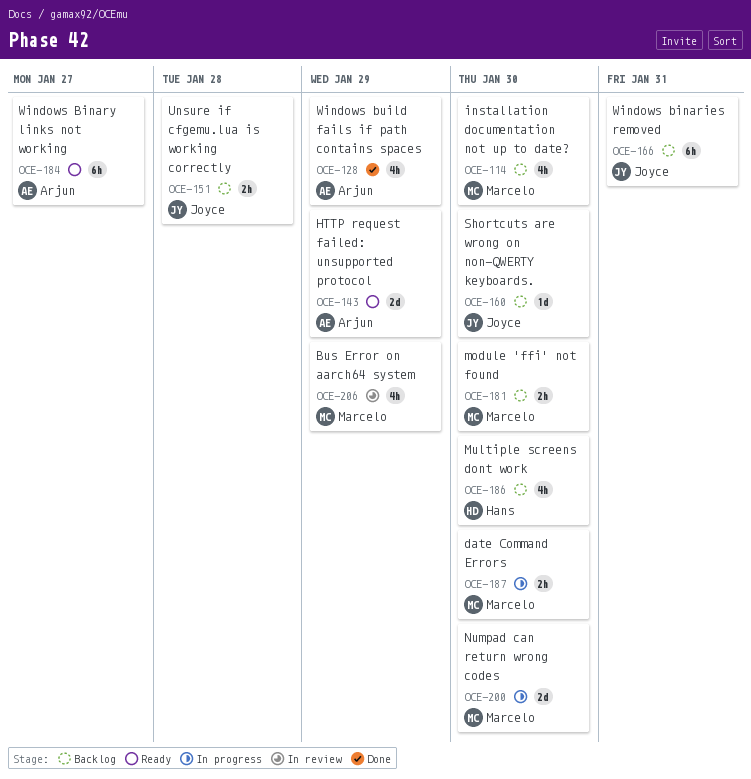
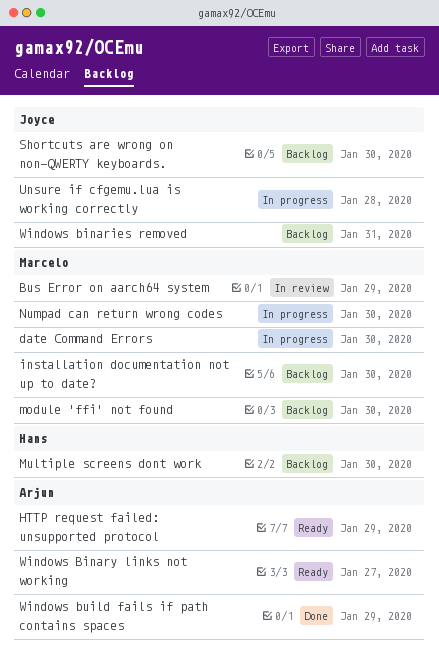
Unsure if cfgemu.lua is working correctly, status: Backlog -> In progress

